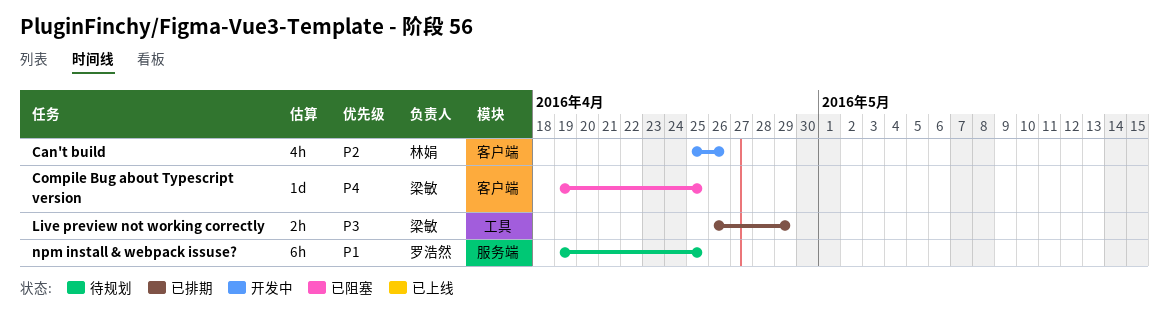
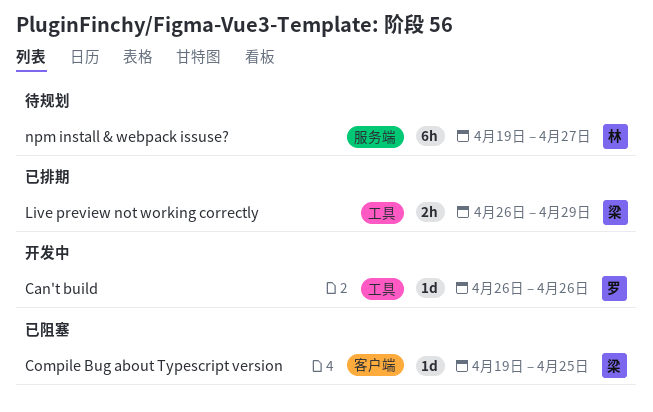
Can't build, owner: 林娟 -> 罗浩然
Can't build, label: 客户端 -> 工具
Can't build, estimate: 4h -> 1d
Can't build, start: Apr 25 -> Apr 26
npm install & webpack issuse?, owner: 罗浩然 -> 林娟
npm install & webpack issuse?, due: Apr 25 -> Apr 27

